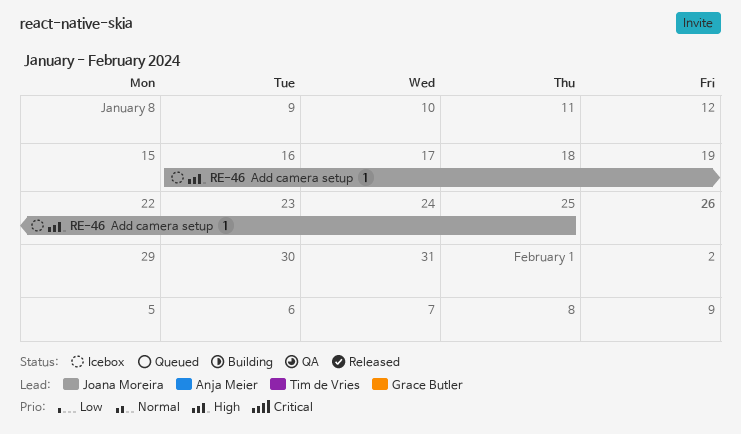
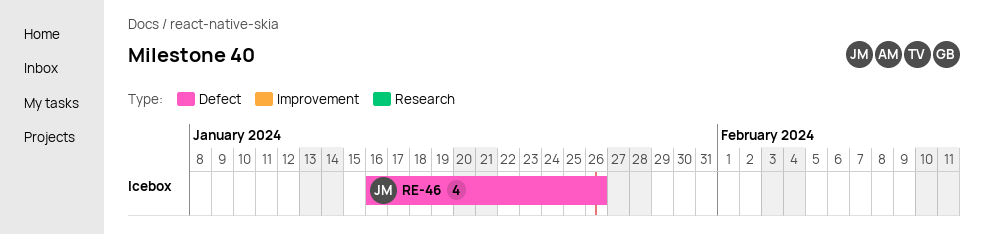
RE-46, estimate: 1 -> 4
RE-46, due: Jan 25 -> Jan 26

